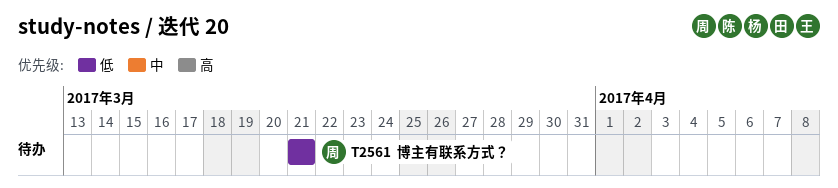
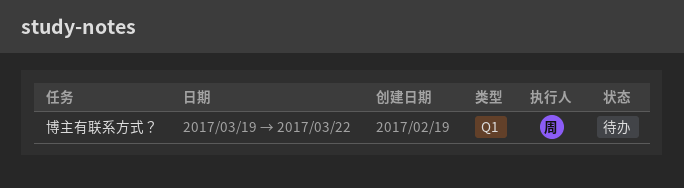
博主有联系方式？, start: Mar 21 -> Mar 19
博主有联系方式？, due: Mar 21 -> Mar 22

